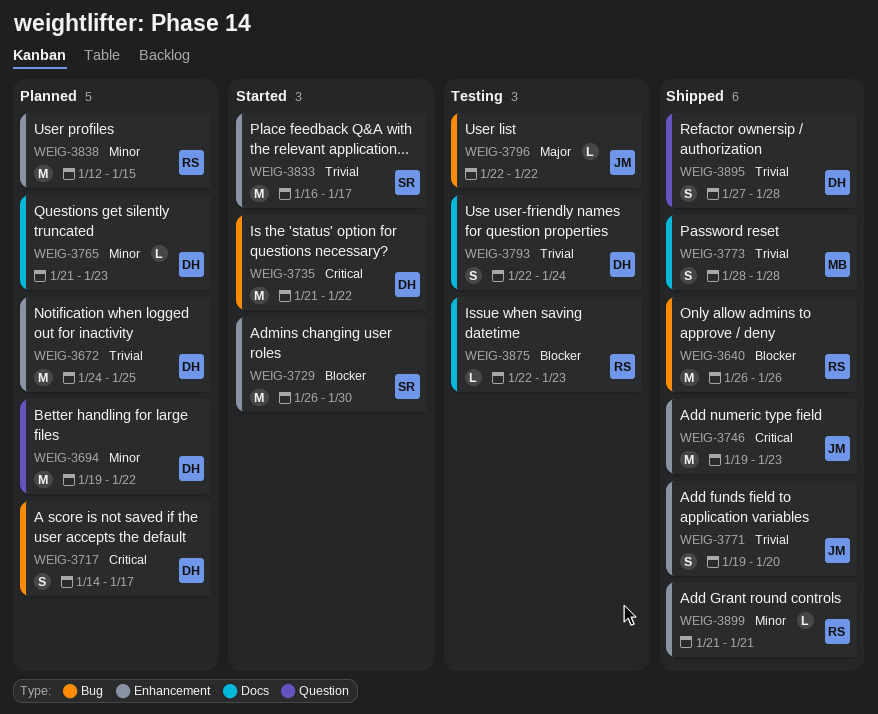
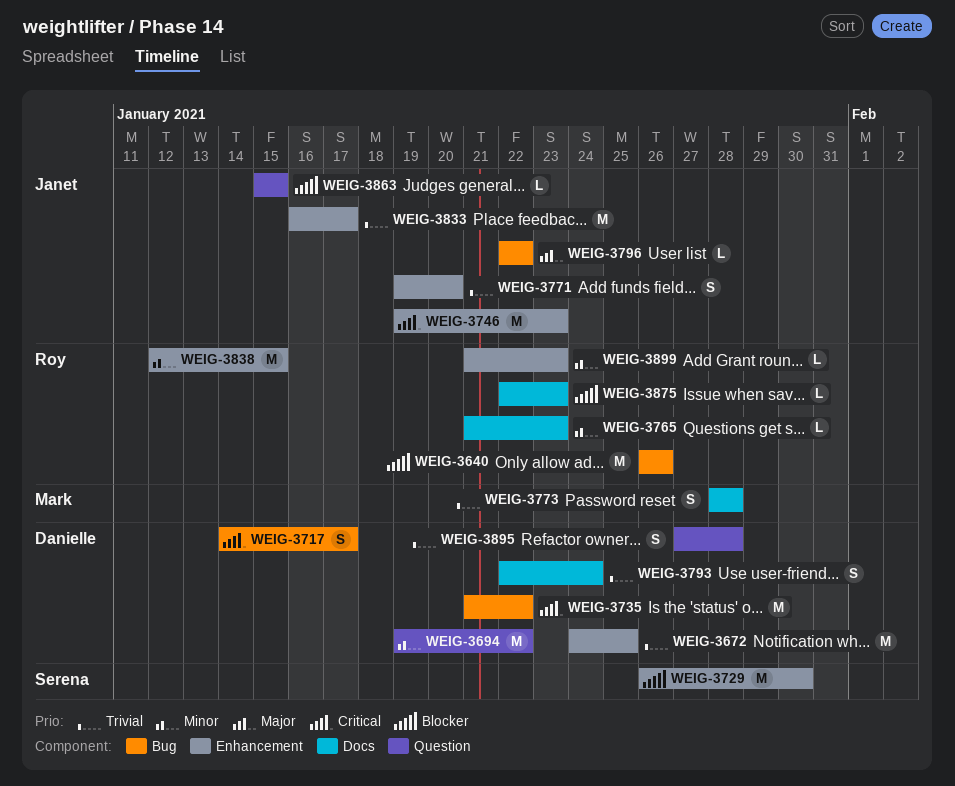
WEIG-3765, owner: Danielle -> Roy
WEIG-3833, owner: Serena -> Janet
WEIG-3863: none -> present
WEIG-3899, due: Jan 21 -> Jan 23

